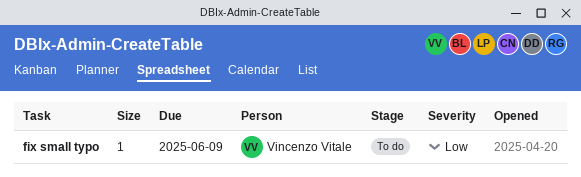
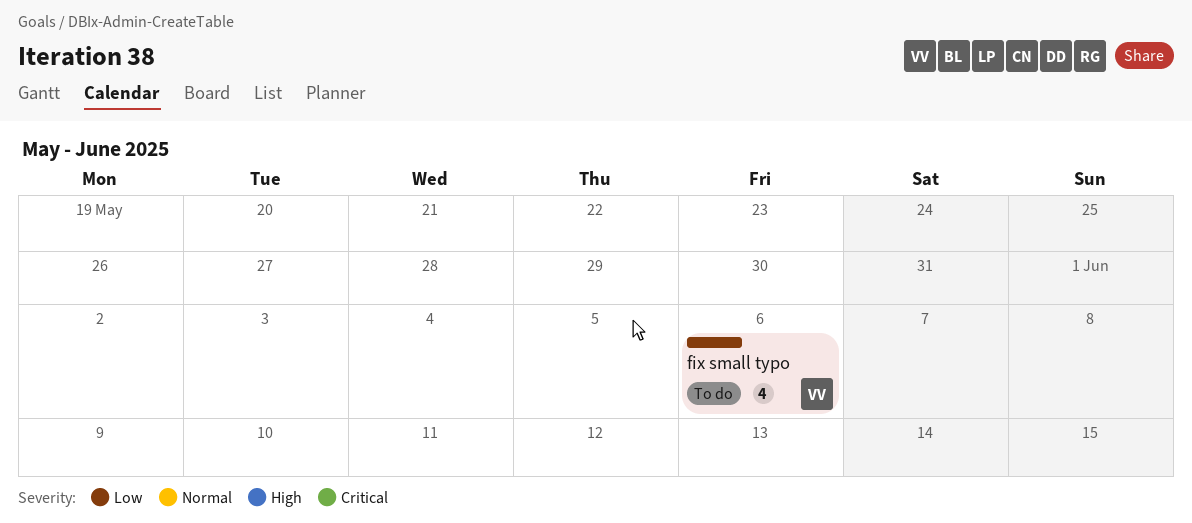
fix small typo, estimate: 1 -> 4
fix small typo, due: Jun 9 -> Jun 6

